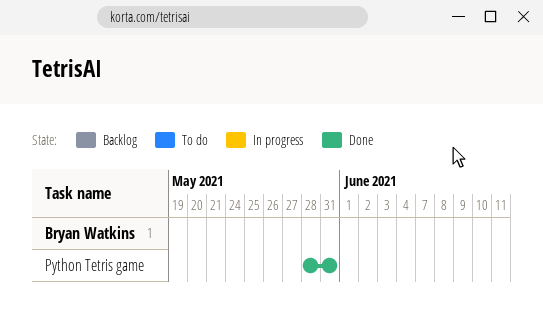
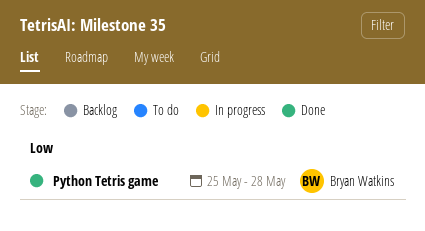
Python Tetris game, start: May 28 -> May 25
Python Tetris game, due: May 31 -> May 28

